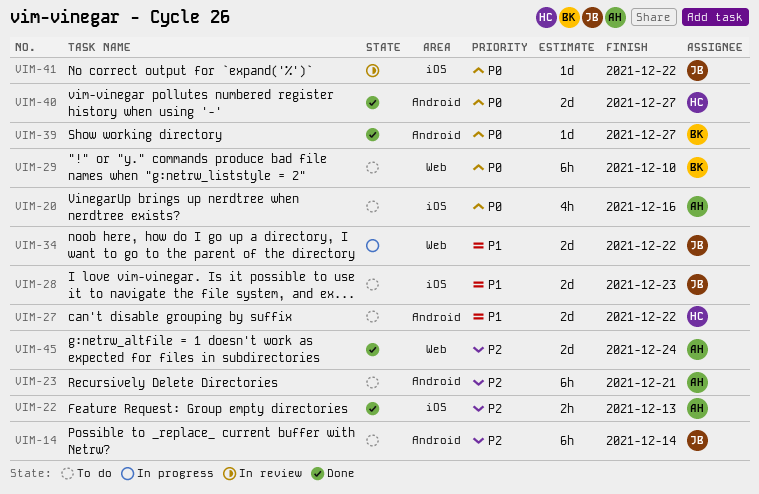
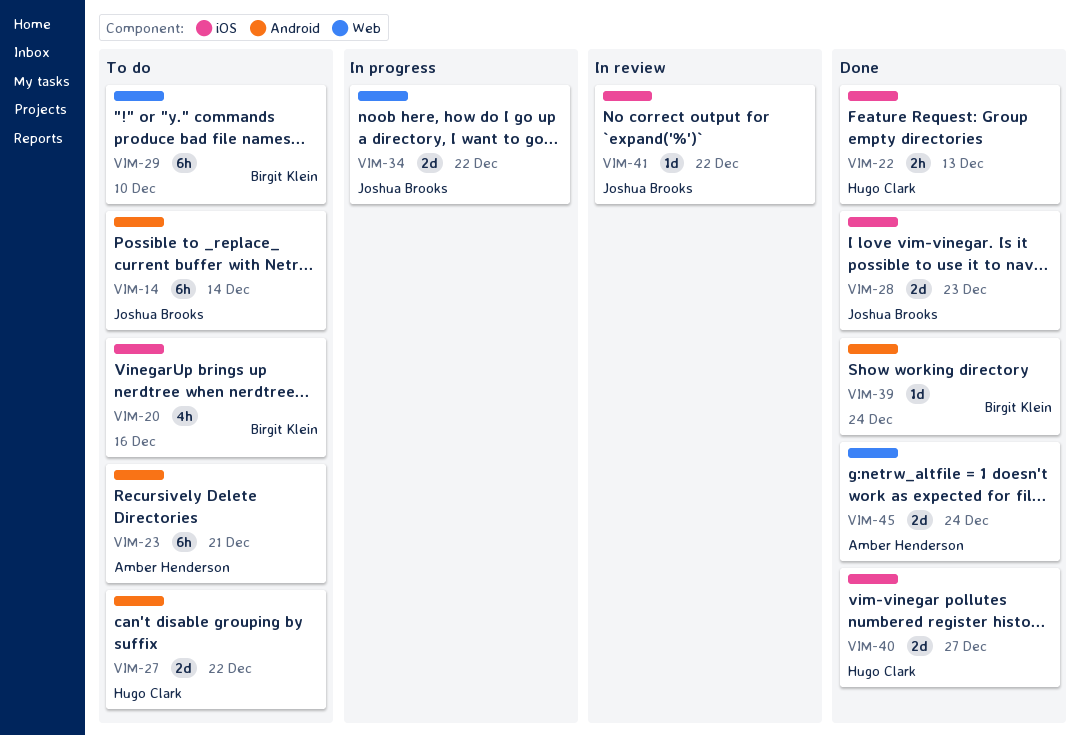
VIM-20, owner: Amber Henderson -> Birgit Klein
VIM-22, owner: Amber Henderson -> Hugo Clark
VIM-28, status: To do -> Done
VIM-39, due: Dec 27 -> Dec 24
VIM-40, label: Android -> iOS

